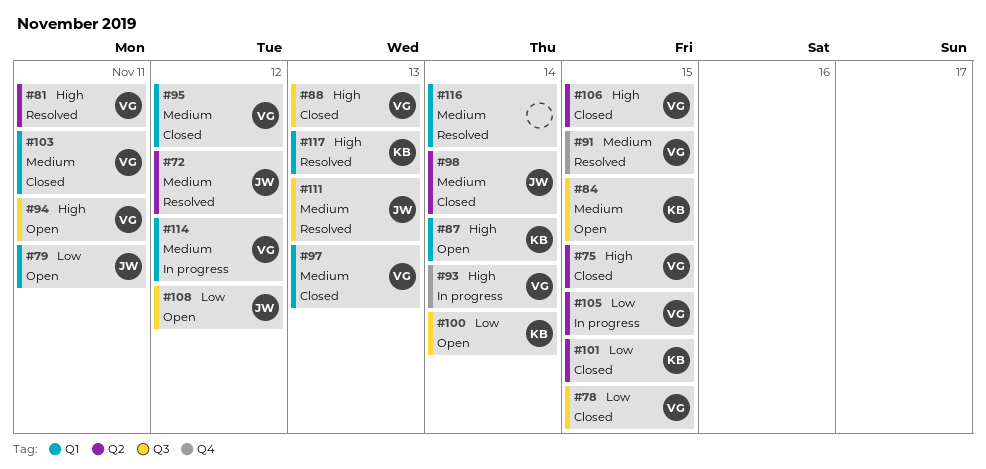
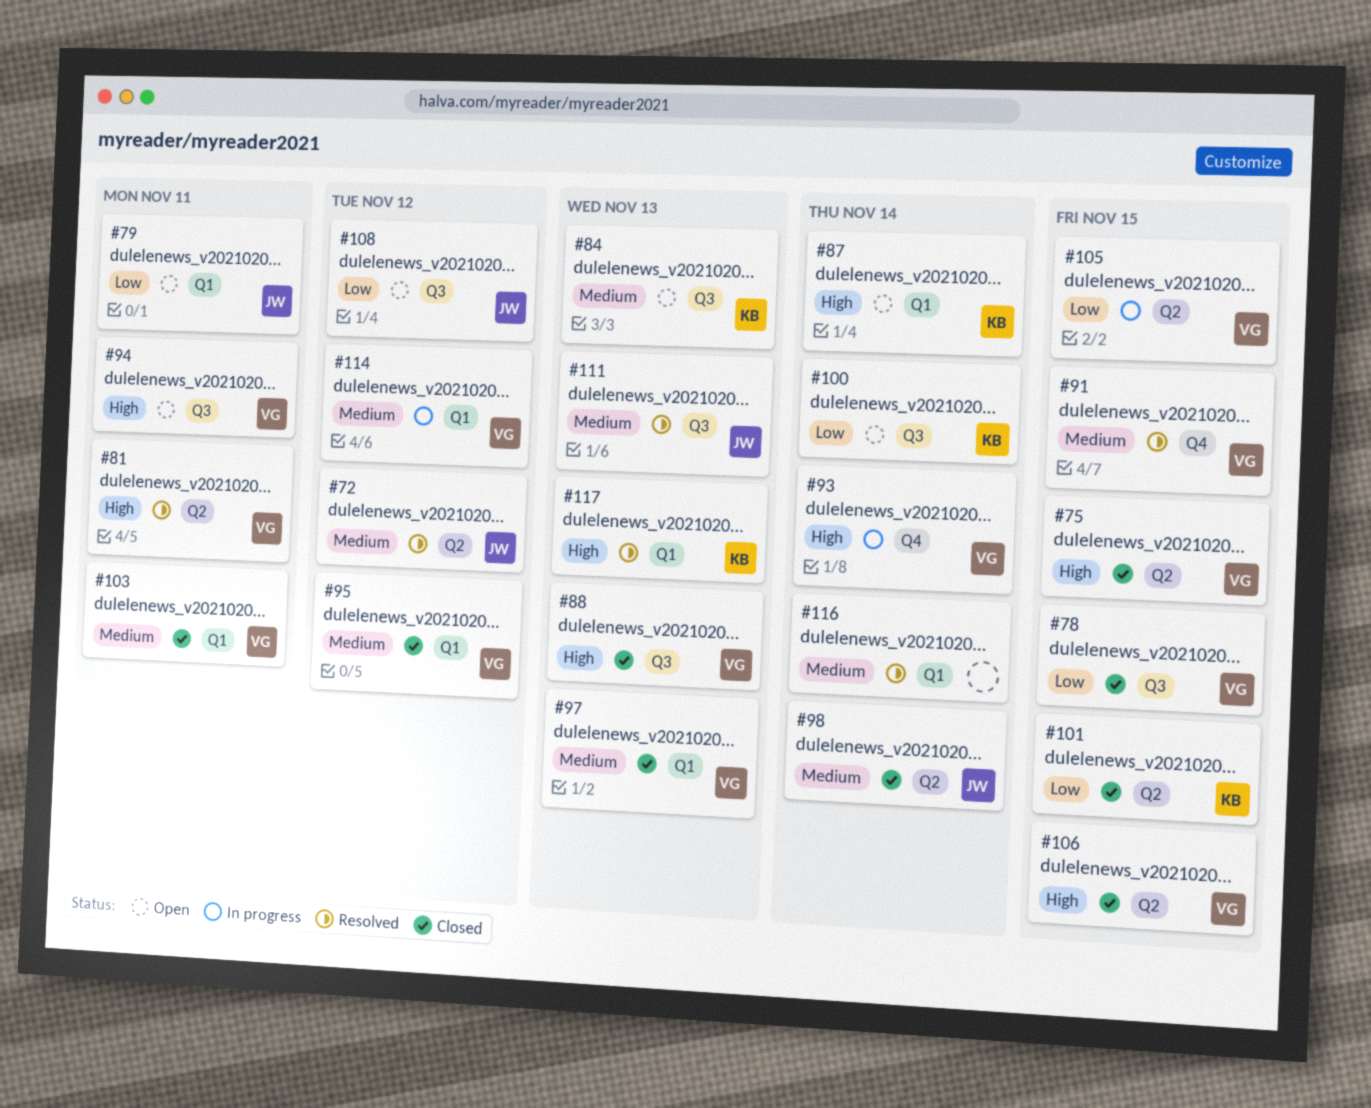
#84, due: Nov 15 -> Nov 13

